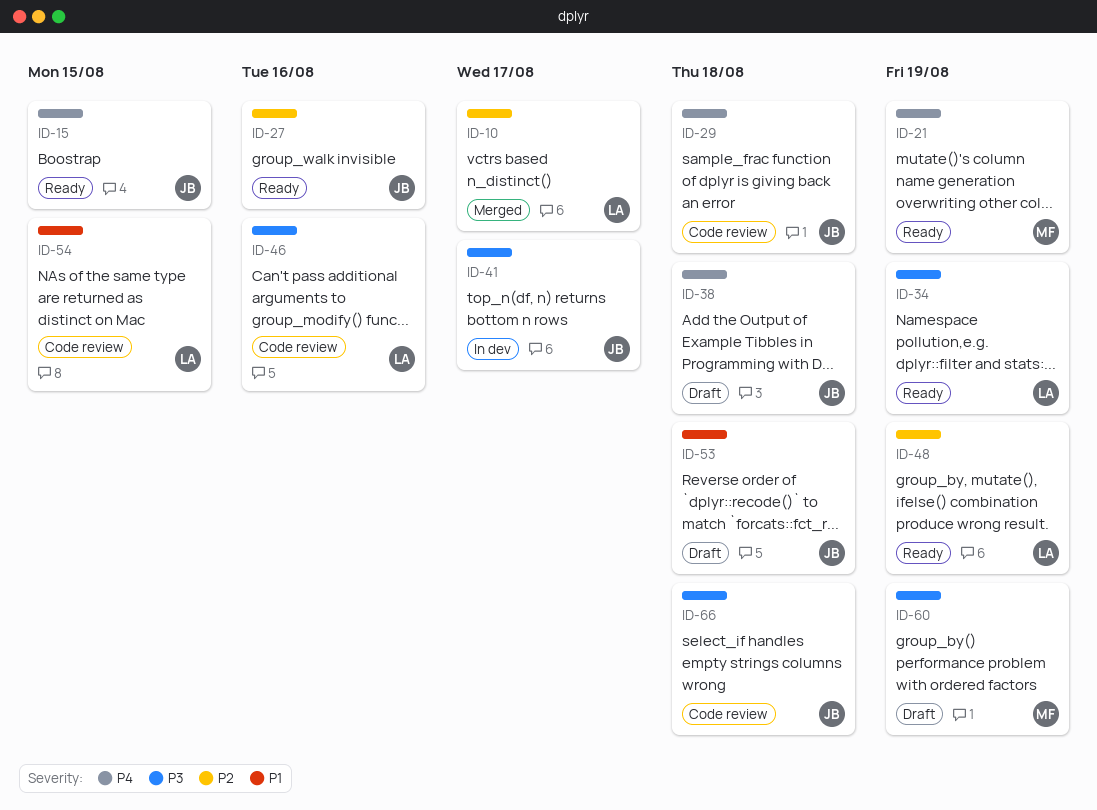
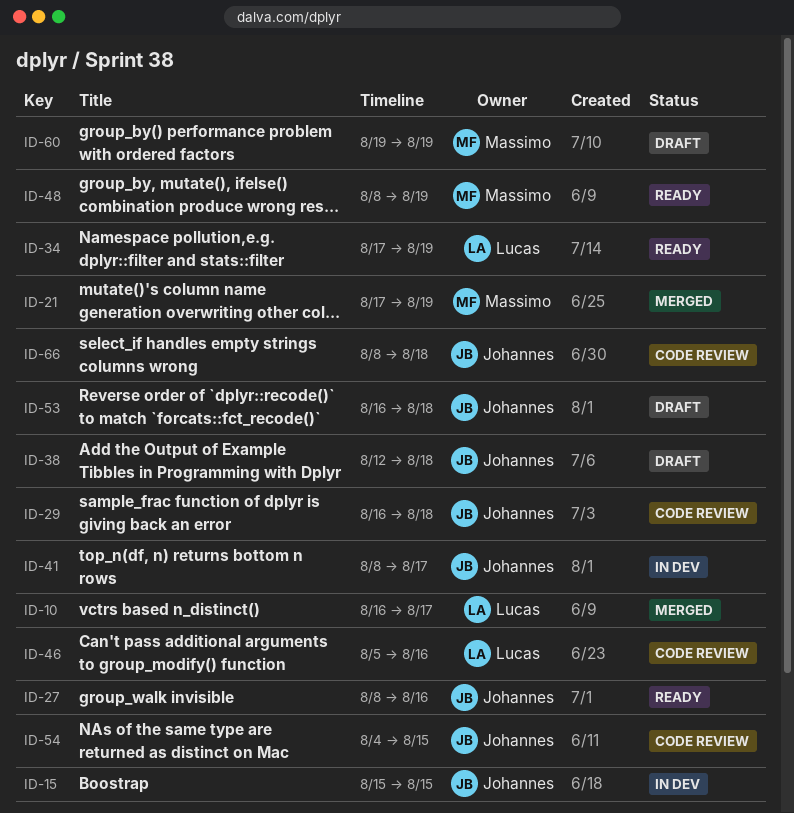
ID-15, status: Ready -> In dev
ID-21, status: Ready -> Merged
ID-48, owner: Lucas -> Massimo
ID-54, owner: Lucas -> Johannes

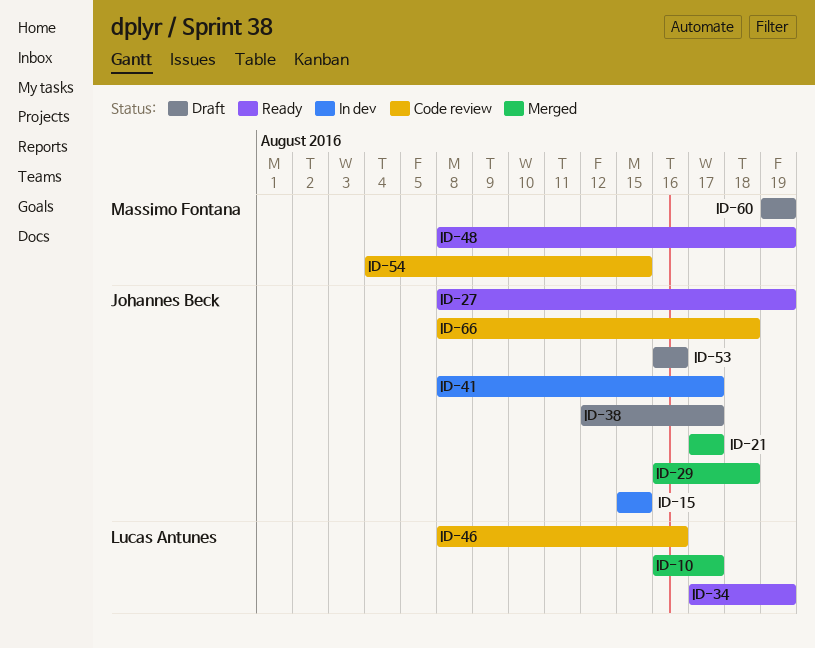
ID-21, owner: Massimo Fontana -> Johannes Beck
ID-21, due: Aug 19 -> Aug 17
ID-27, due: Aug 16 -> Aug 19
ID-29, status: Code review -> Merged
ID-38, due: Aug 18 -> Aug 17
ID-46, start: Aug 5 -> Aug 8
ID-53, due: Aug 18 -> Aug 16
ID-54, owner: Johannes Beck -> Massimo Fontana

